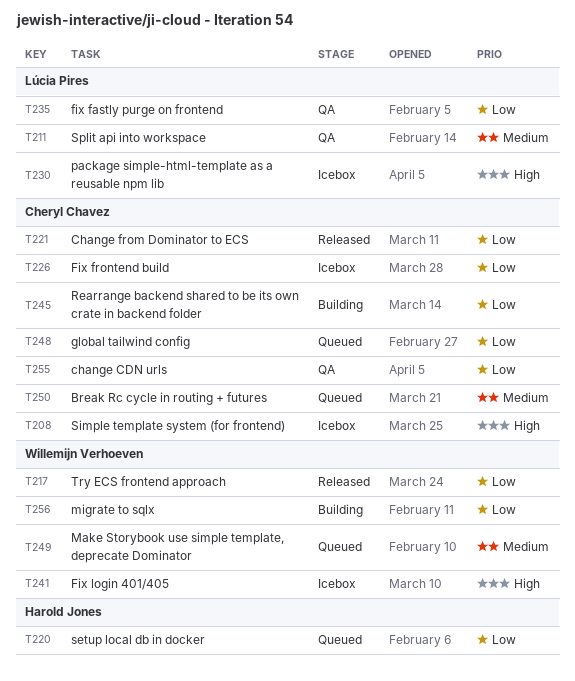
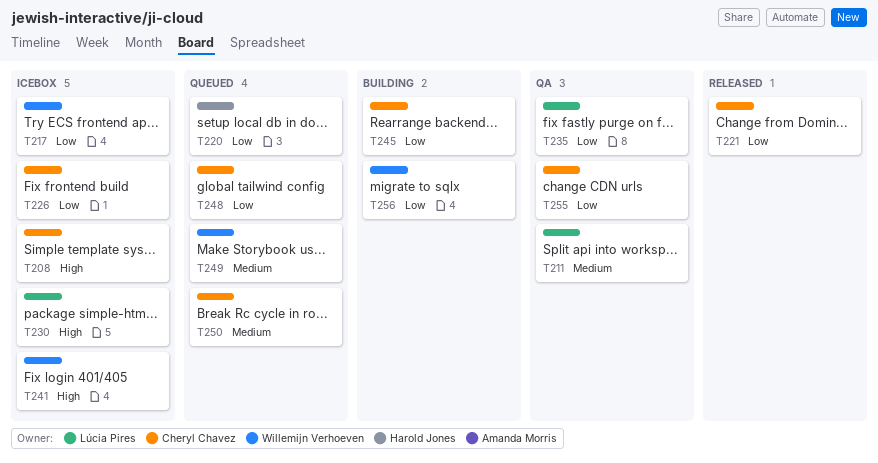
T217, status: Released -> Icebox

